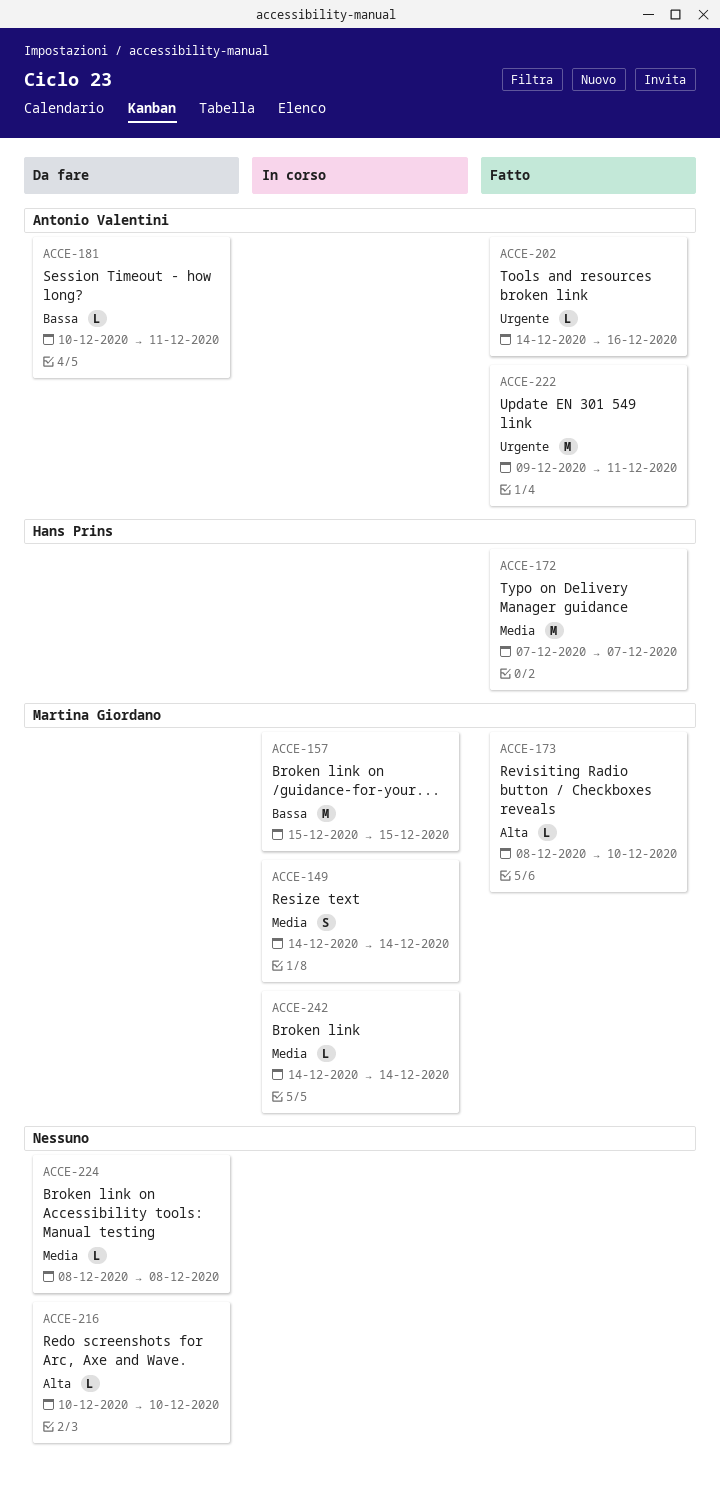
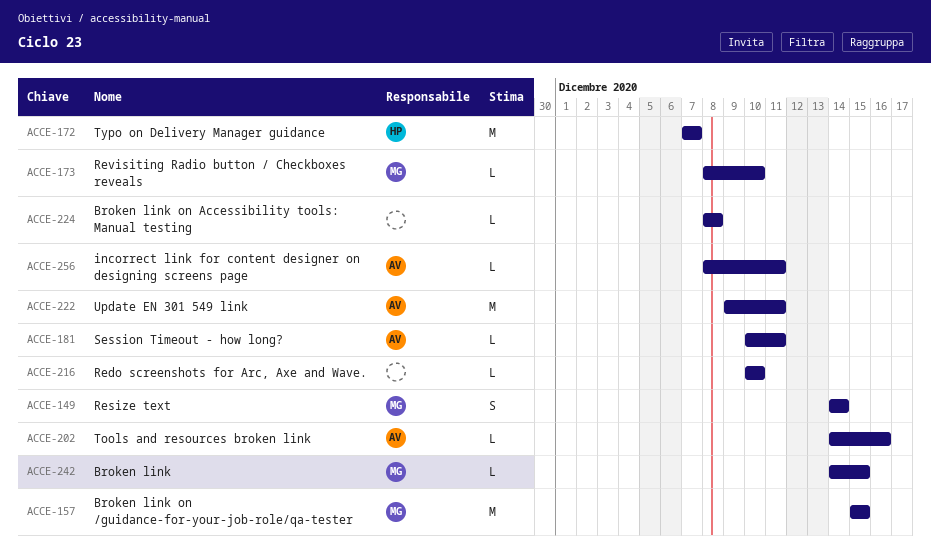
ACCE-242, due: Dec 14 -> Dec 15
ACCE-256: none -> present

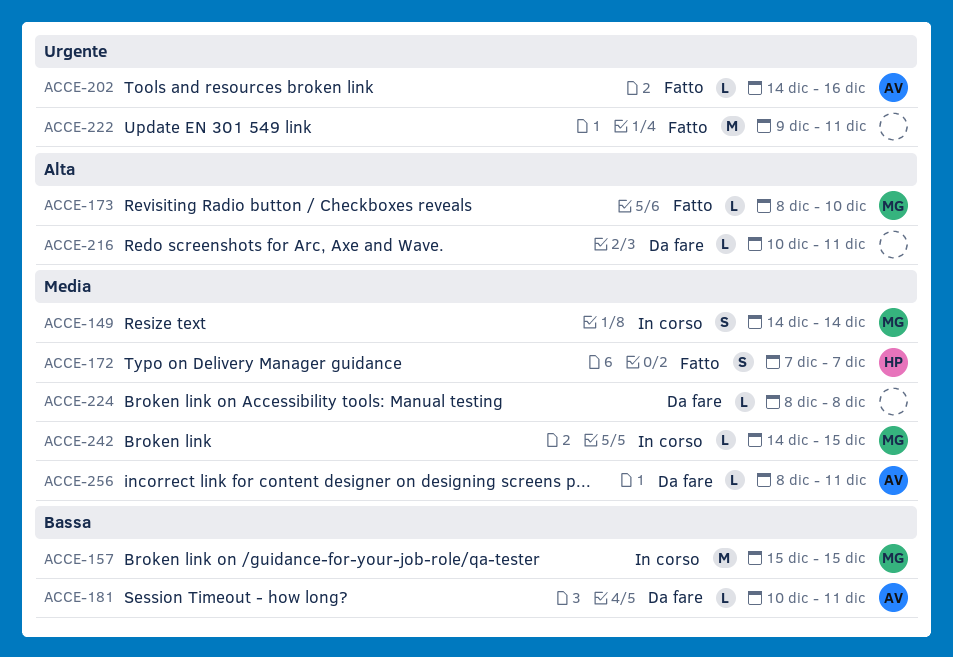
ACCE-172, estimate: M -> S
ACCE-216, due: Dec 10 -> Dec 11
ACCE-222, owner: AV -> none

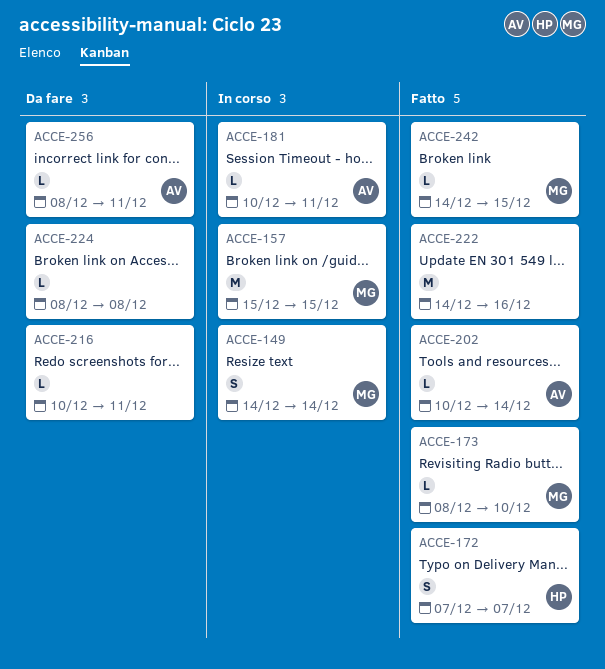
ACCE-181, status: Da fare -> In corso
ACCE-202, start: Dec 14 -> Dec 10
ACCE-202, due: Dec 16 -> Dec 14
ACCE-222, start: Dec 9 -> Dec 14
ACCE-222, due: Dec 11 -> Dec 16
ACCE-242, status: In corso -> Fatto

